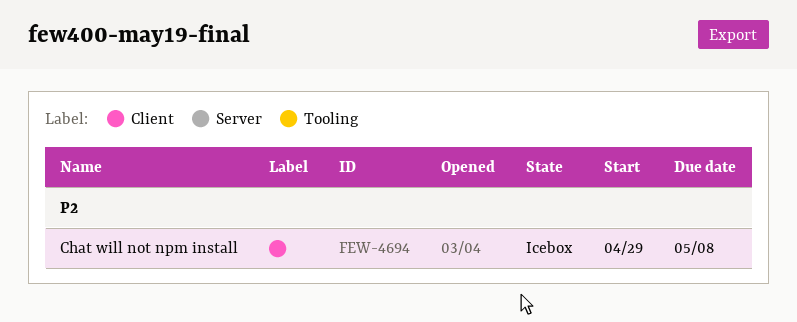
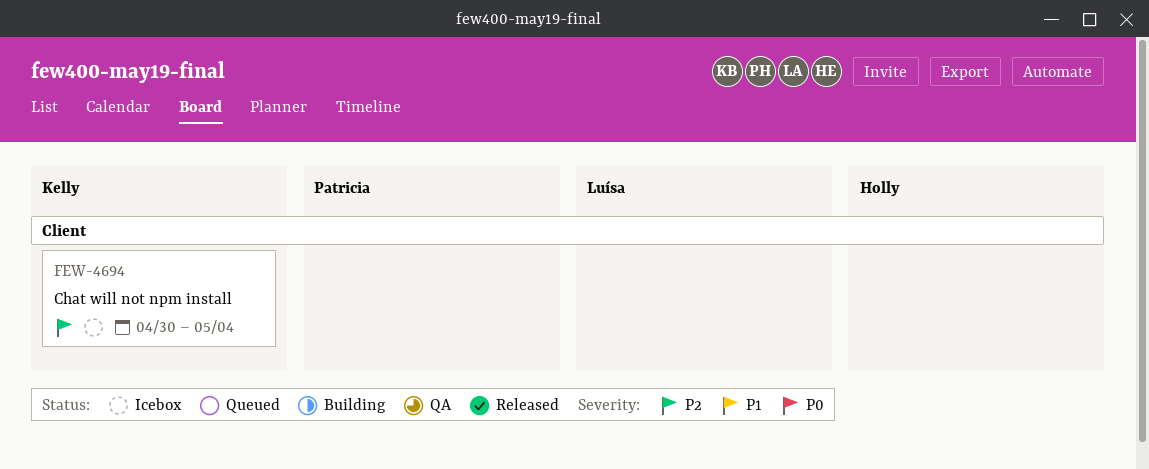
FEW-4694, start: Apr 29 -> Apr 30
FEW-4694, due: May 8 -> May 4

